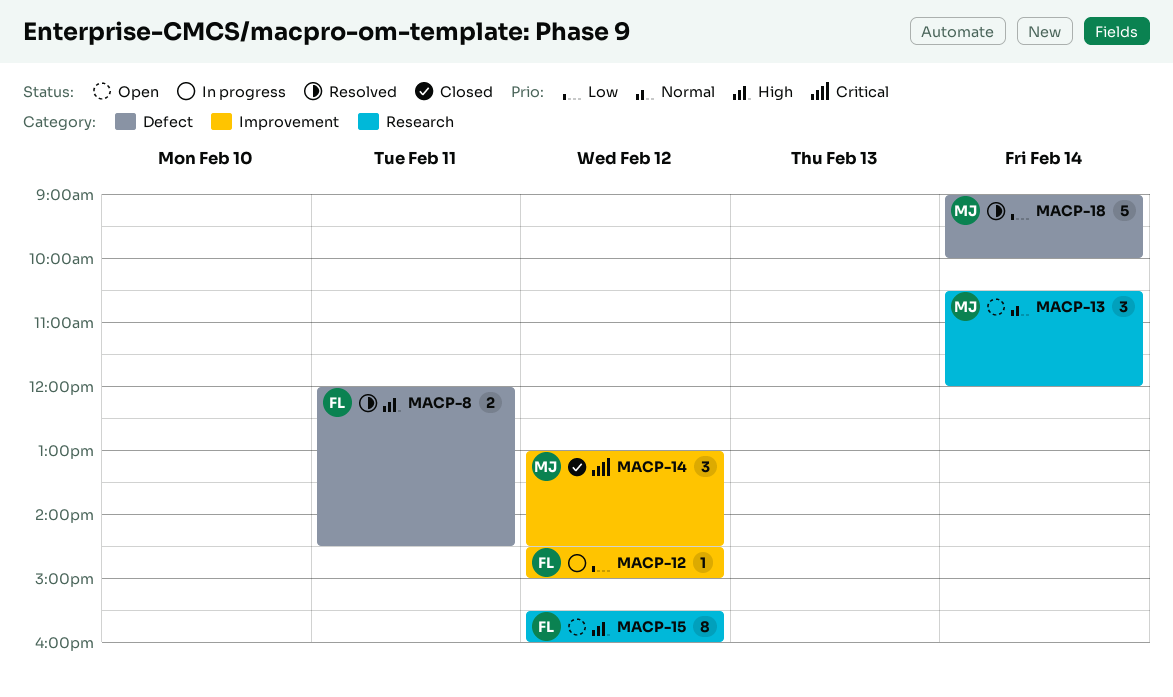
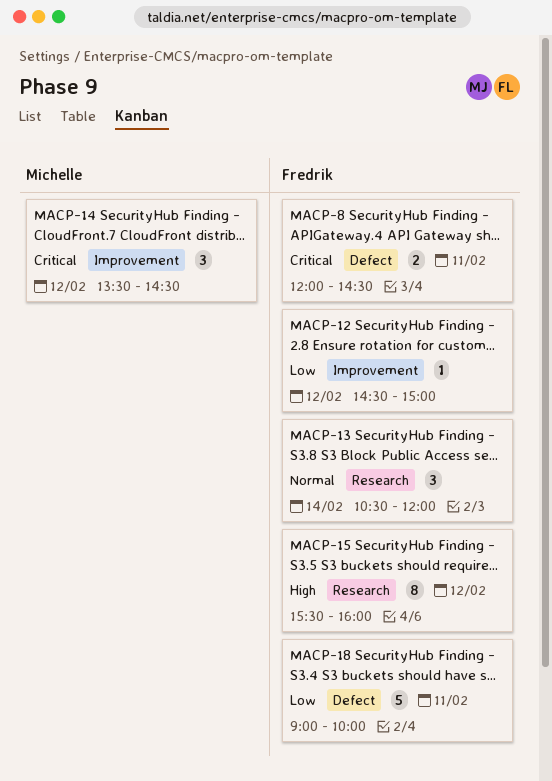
MACP-8, priority: High -> Critical
MACP-13, owner: Michelle -> Fredrik
MACP-14, begins: 13:00 -> 13:30
MACP-18, owner: Michelle -> Fredrik
MACP-18, day: Feb 14 -> Feb 11

